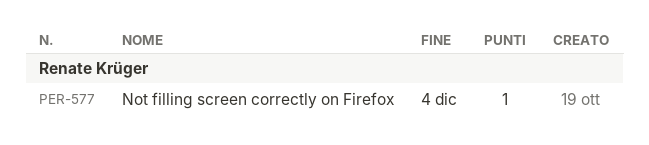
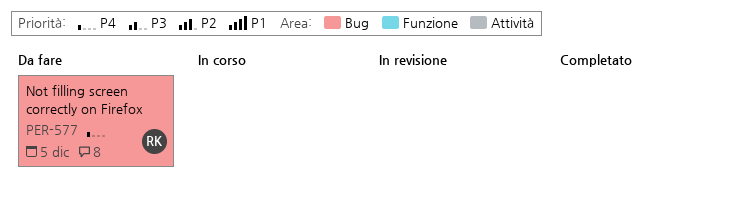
PER-577, due: Dec 4 -> Dec 5

